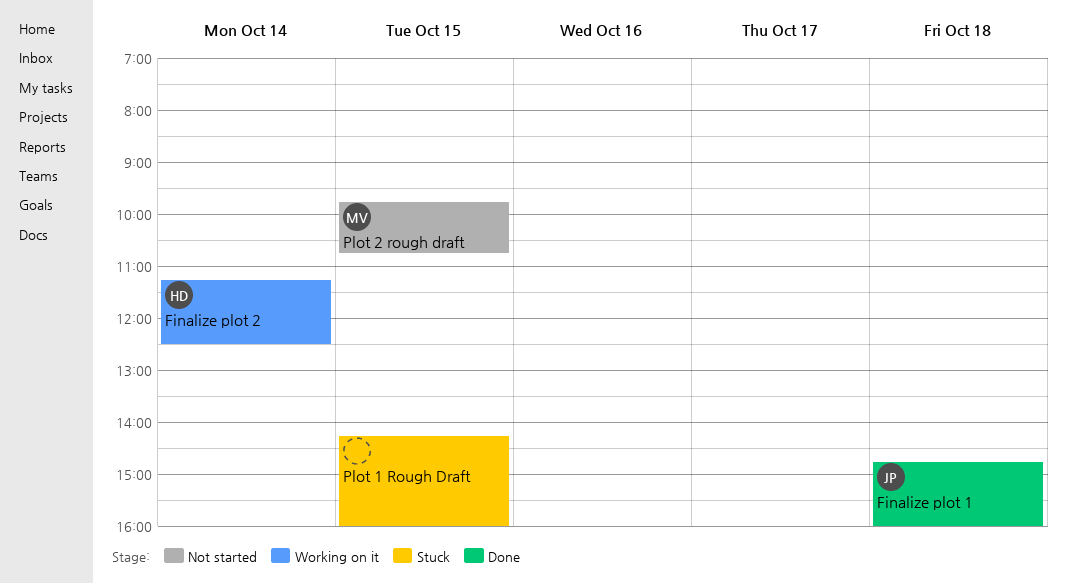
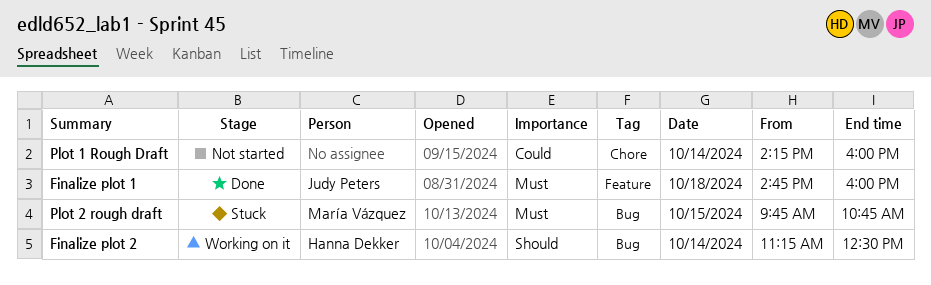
Plot 1 Rough Draft, status: Stuck -> Not started
Plot 1 Rough Draft, day: Oct 15 -> Oct 14
Plot 2 rough draft, status: Not started -> Stuck

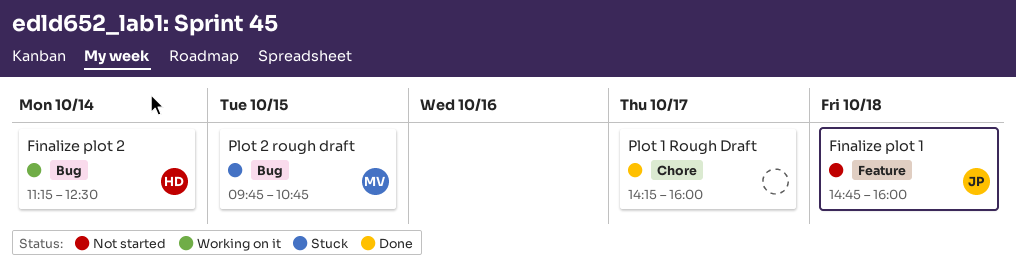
Finalize plot 1, status: Done -> Not started
Plot 1 Rough Draft, status: Not started -> Done
Plot 1 Rough Draft, day: Oct 14 -> Oct 17

